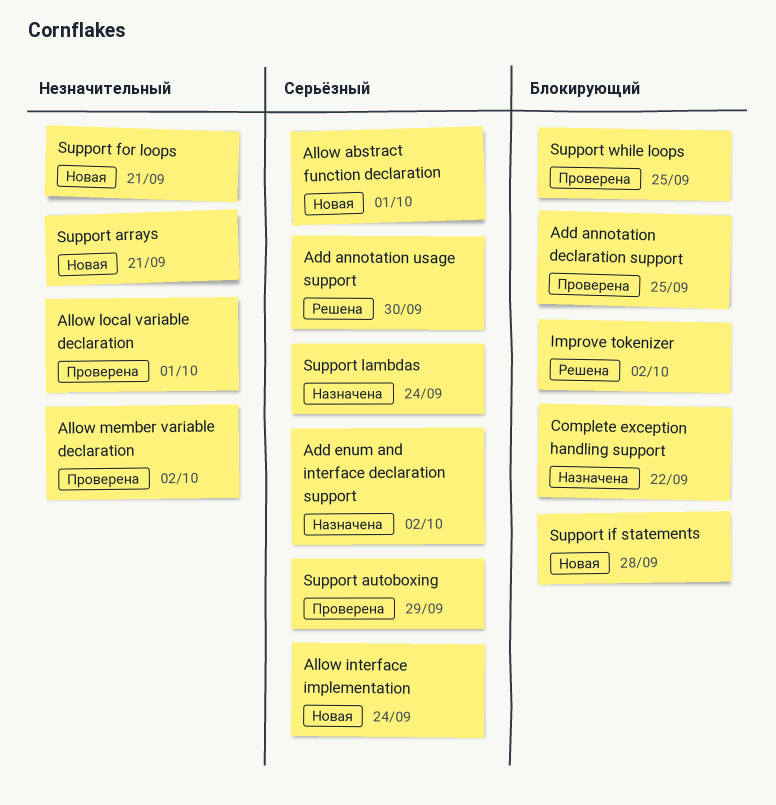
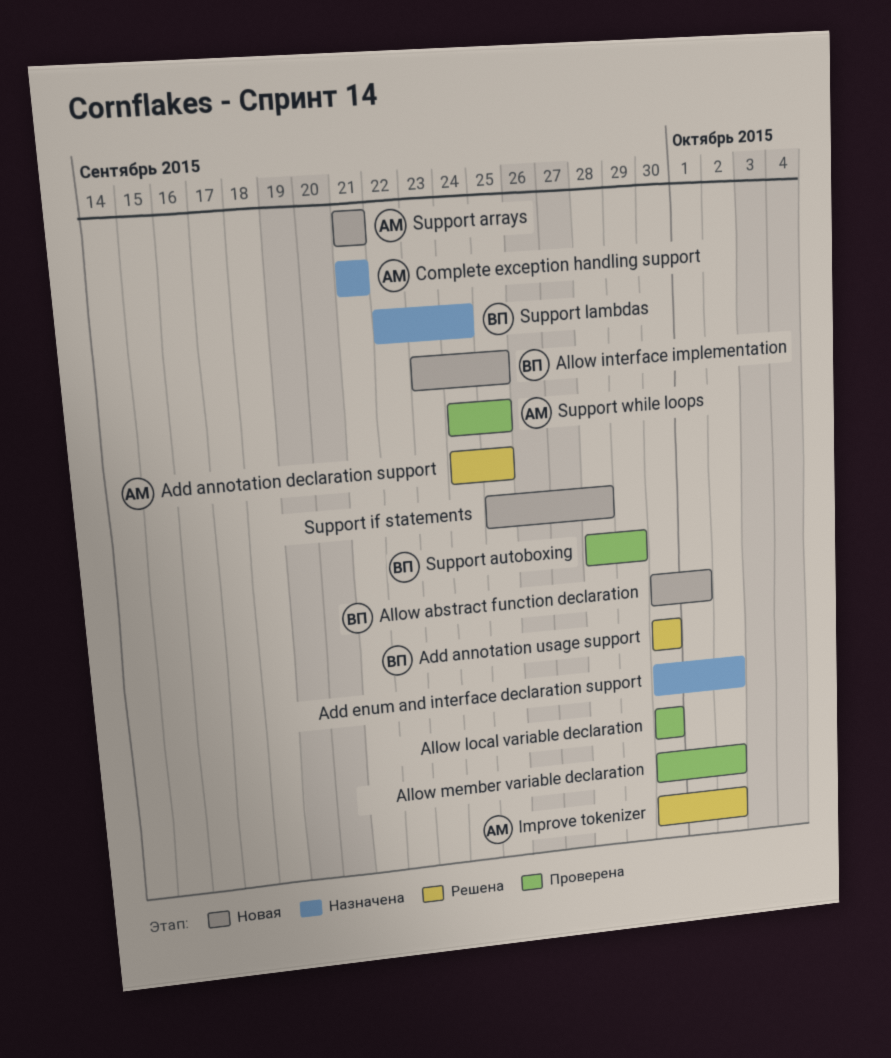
Add annotation declaration support, status: Проверена -> Решена
Allow interface implementation, due: Sep 24 -> Sep 25
Allow local variable declaration, due: Oct 1 -> Sep 30
Complete exception handling support, due: Sep 22 -> Sep 21
Support for loops: present -> none

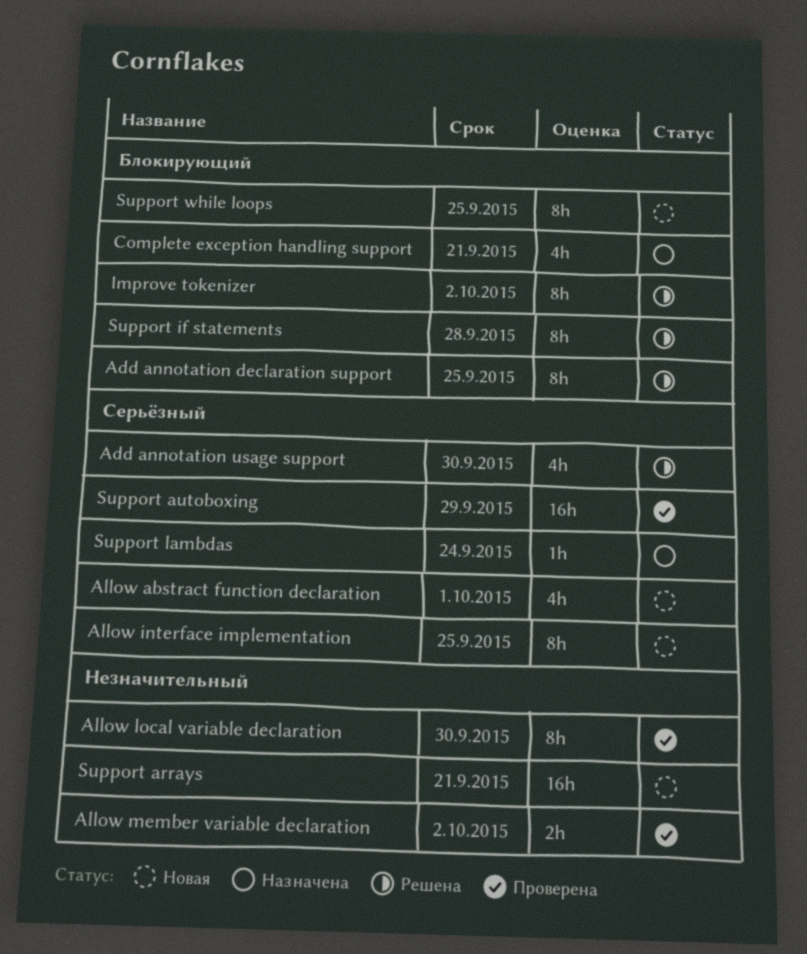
Add enum and interface declaration support: present -> none
Support if statements, status: Новая -> Решена
Support while loops, status: Проверена -> Новая

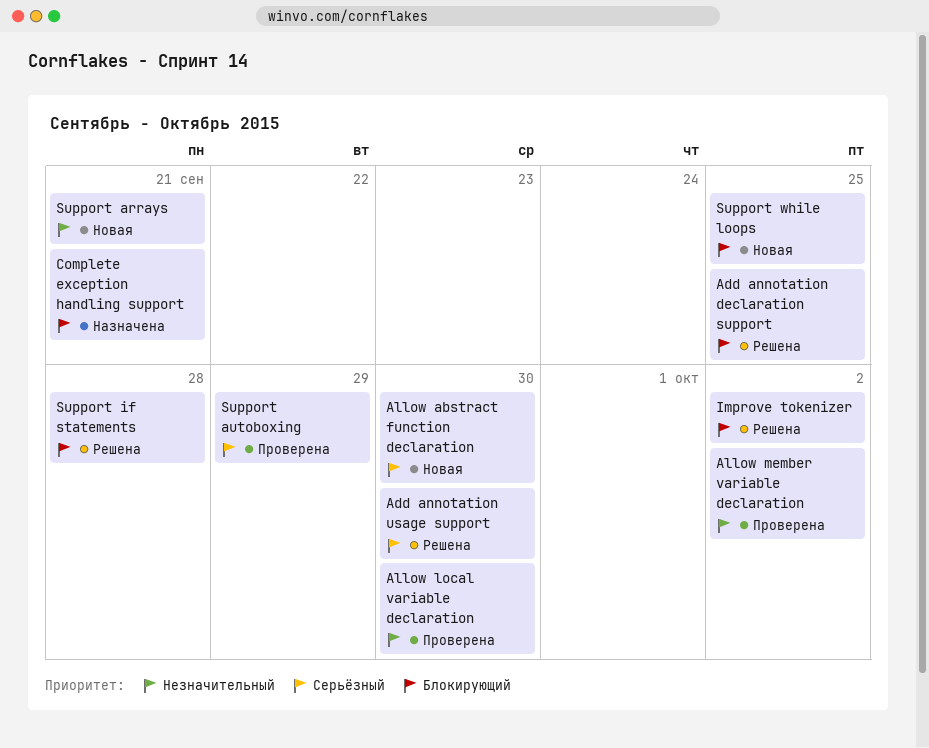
Allow abstract function declaration, due: Oct 1 -> Sep 30
Allow interface implementation: present -> none
Support lambdas: present -> none

